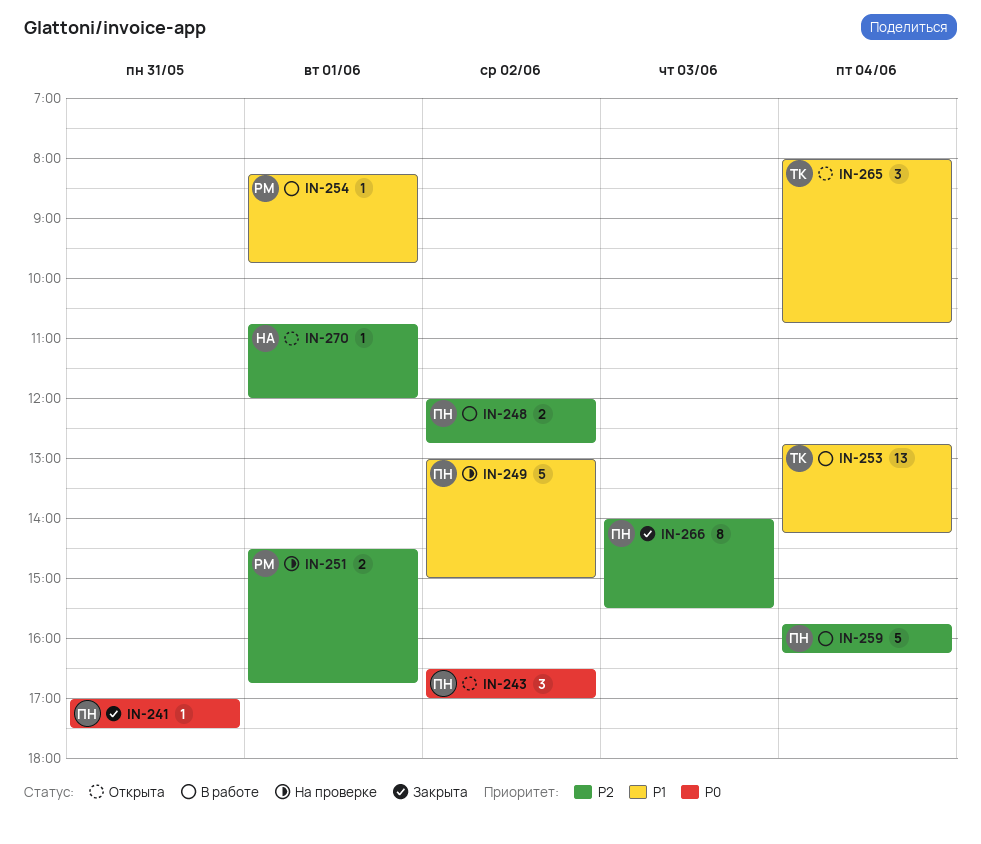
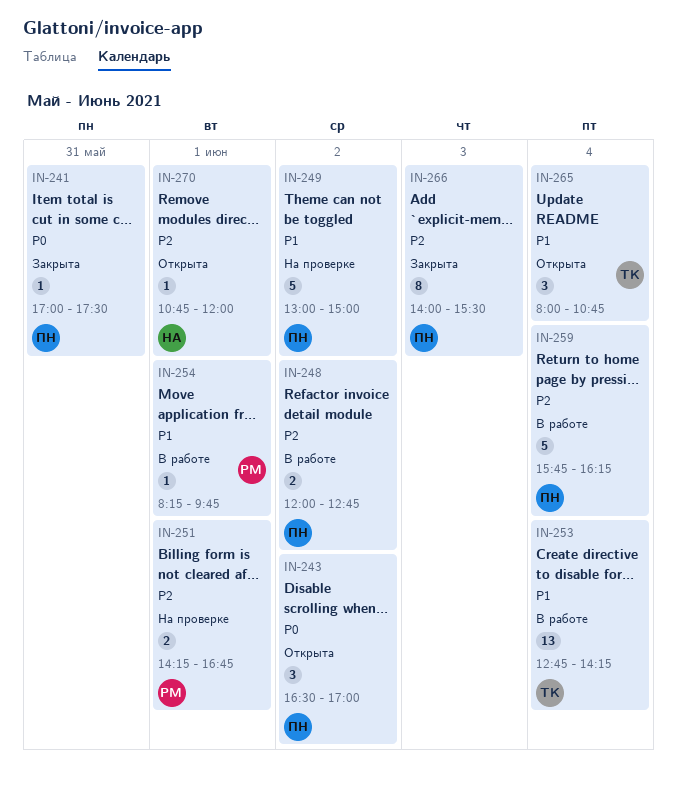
IN-251, begins: 14:30 -> 14:15

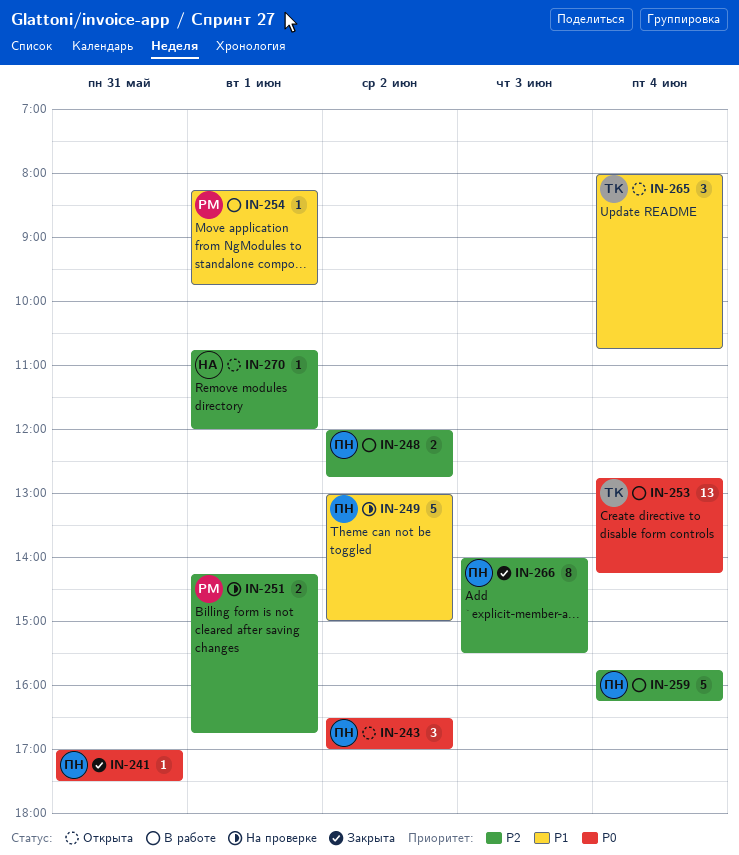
IN-253, priority: P1 -> P0

